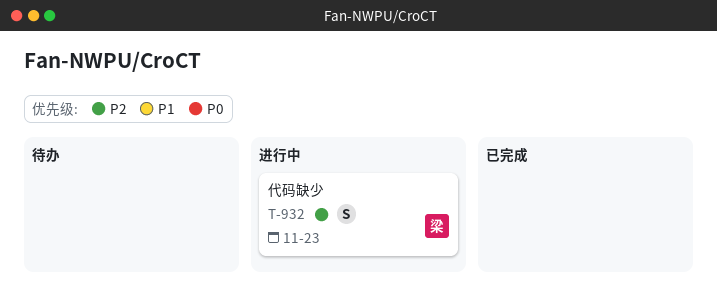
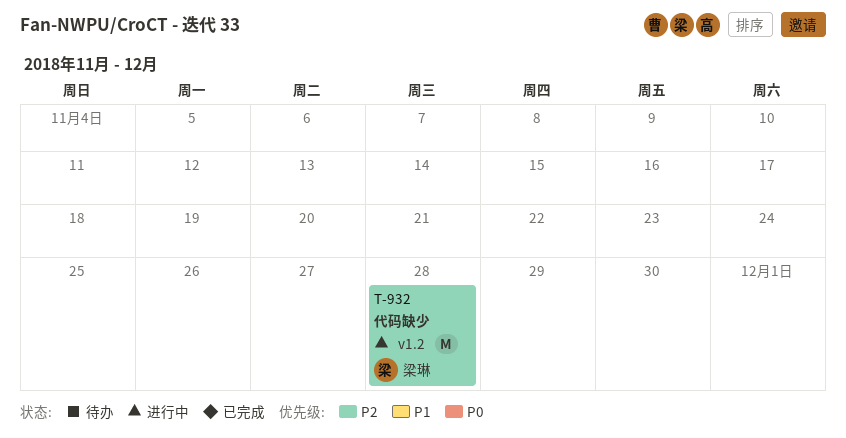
T-932, estimate: S -> M
T-932, due: Nov 23 -> Nov 28

